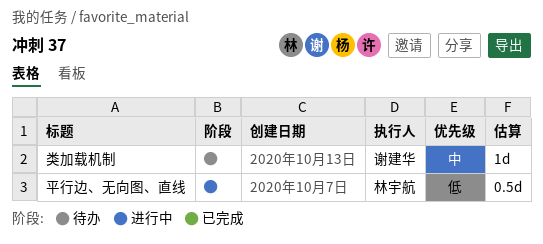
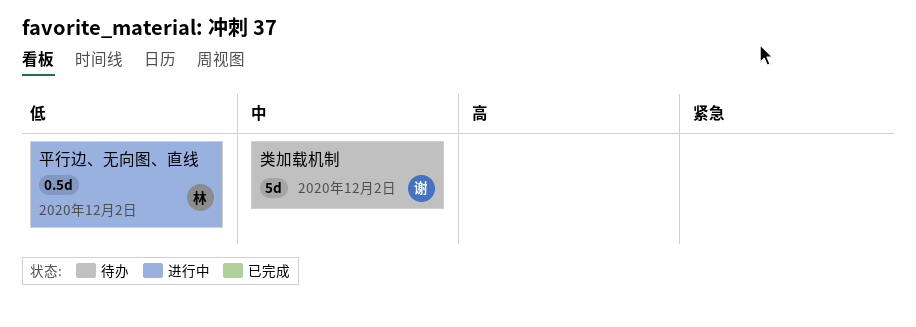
类加载机制, estimate: 1d -> 5d

